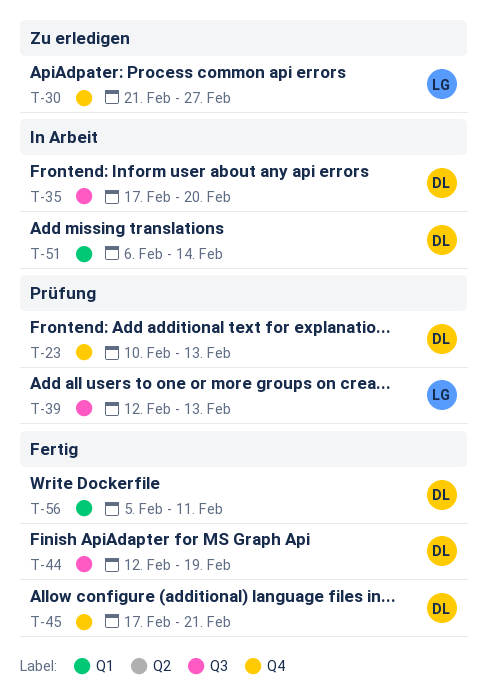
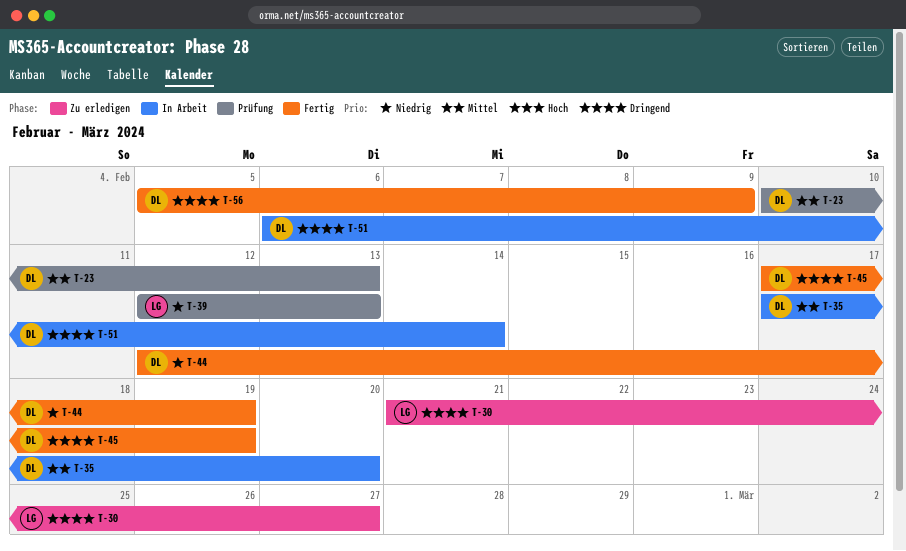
T-45, due: Feb 21 -> Feb 19
T-56, due: Feb 11 -> Feb 9

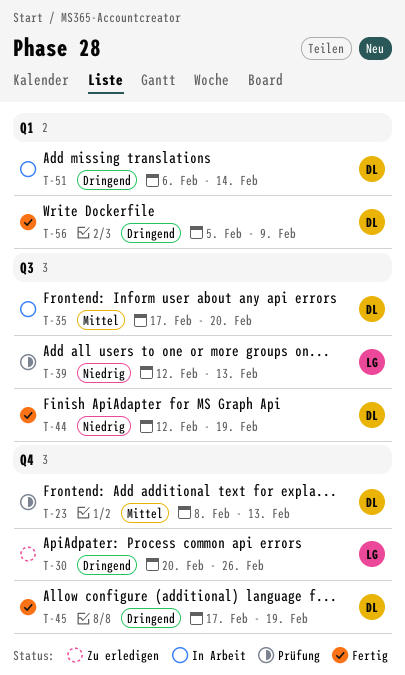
T-23, start: Feb 10 -> Feb 8
T-30, start: Feb 21 -> Feb 20
T-30, due: Feb 27 -> Feb 26

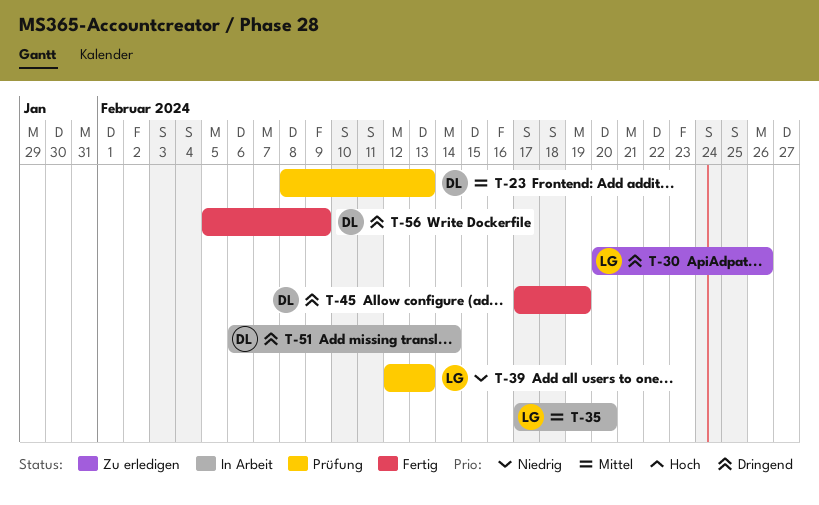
T-35, owner: DL -> LG
T-44: present -> none

